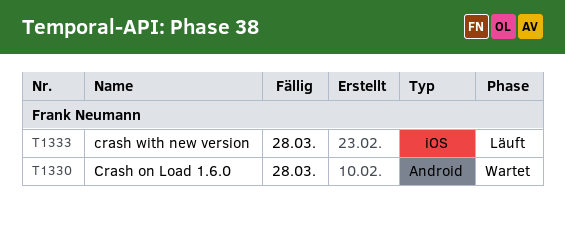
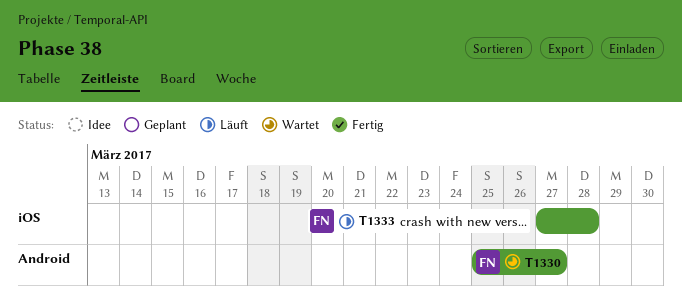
T1330, due: Mar 28 -> Mar 27

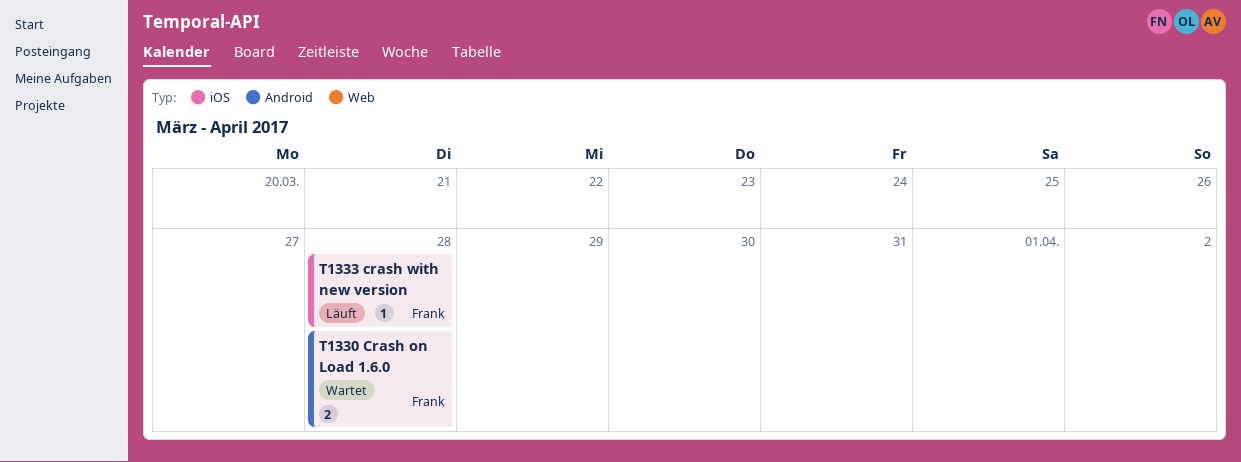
T1330, due: Mar 27 -> Mar 28

